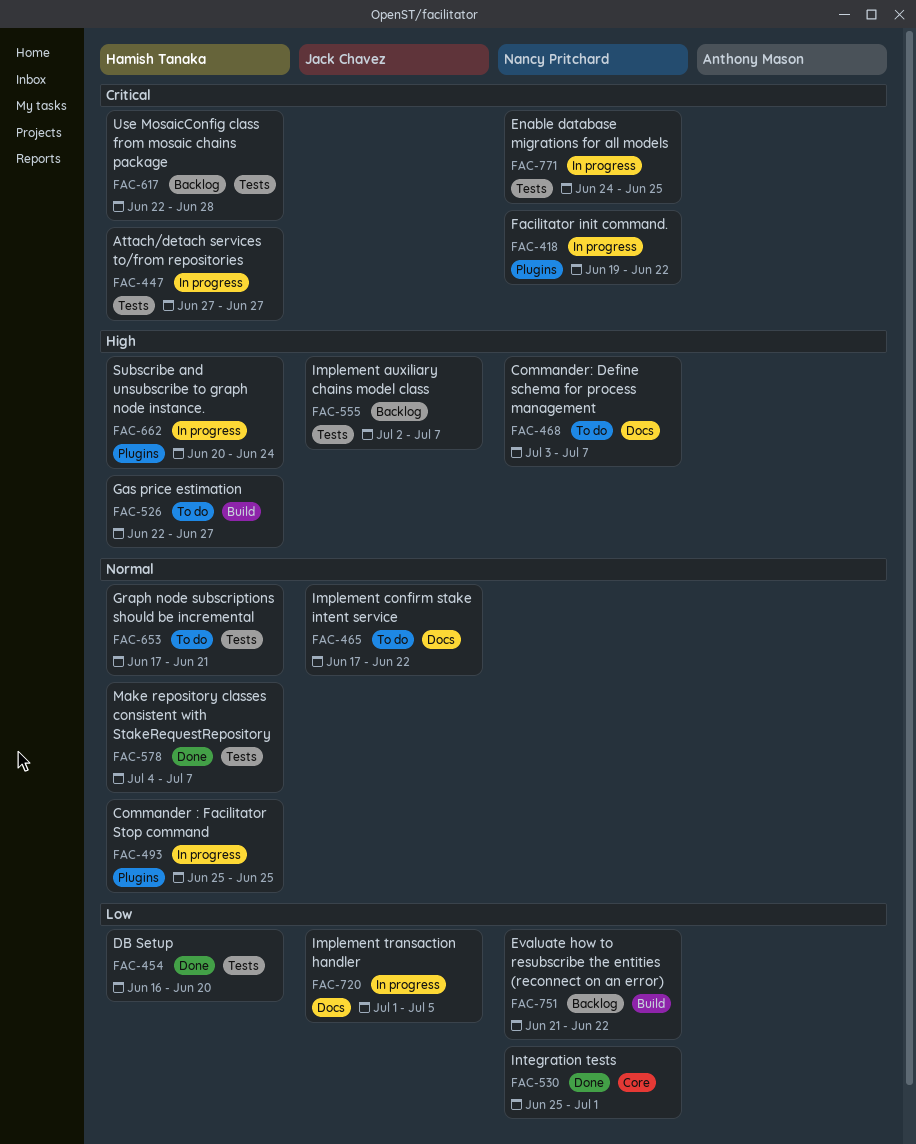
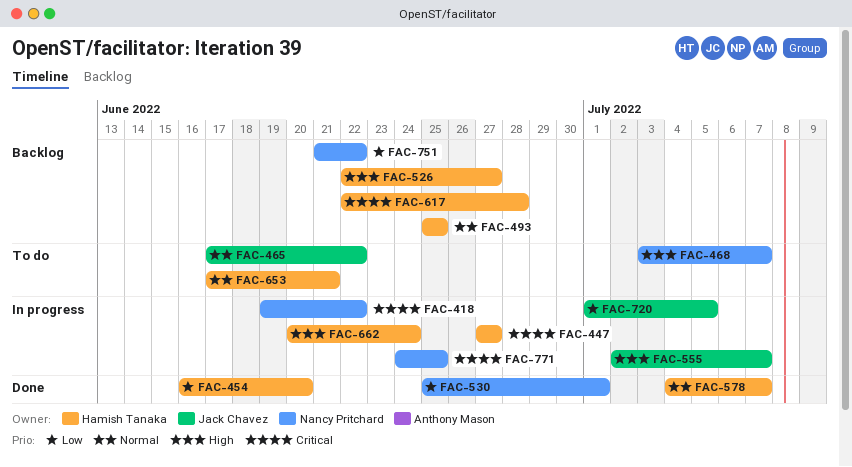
FAC-493, status: In progress -> Backlog
FAC-526, status: To do -> Backlog
FAC-555, status: Backlog -> In progress

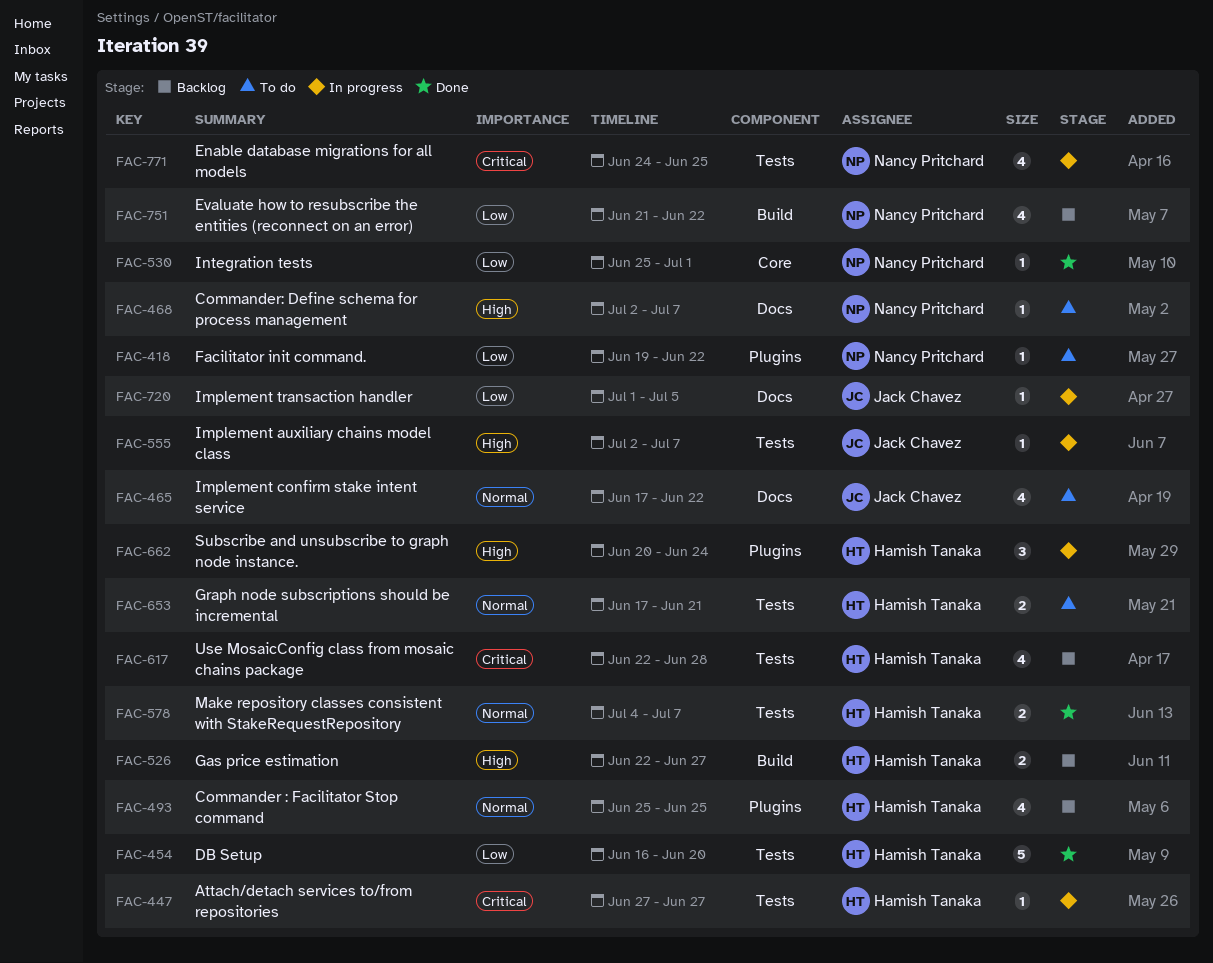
FAC-418, status: In progress -> To do
FAC-418, priority: Critical -> Low
FAC-468, start: Jul 3 -> Jul 2

